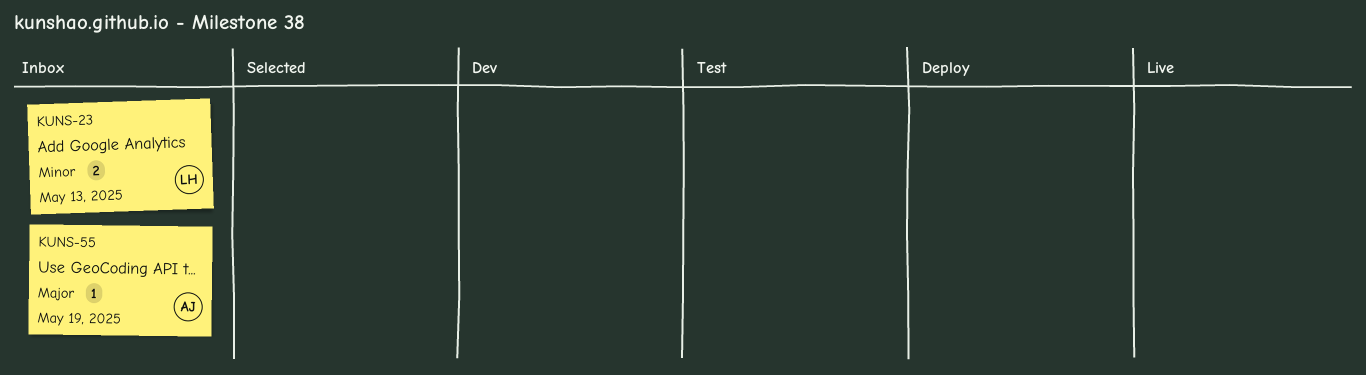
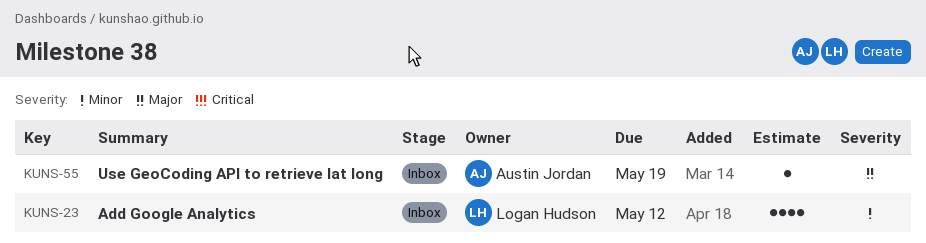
KUNS-23, estimate: 2 -> 4
KUNS-23, due: May 13 -> May 12

